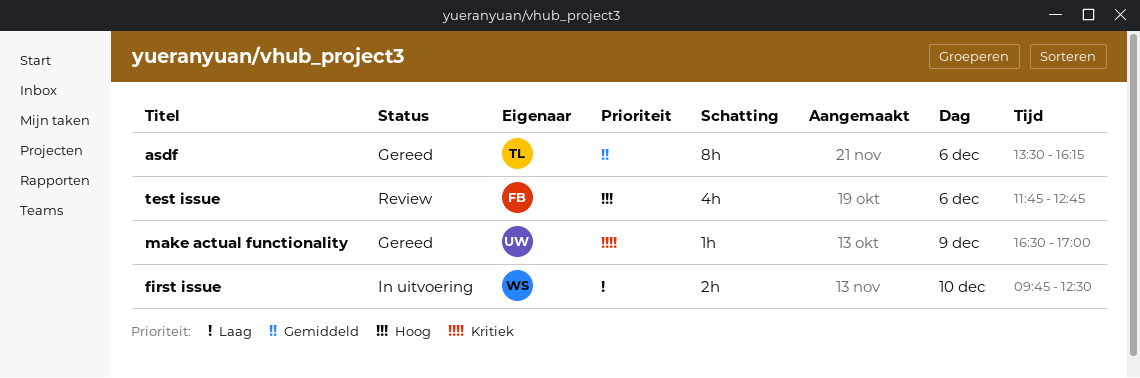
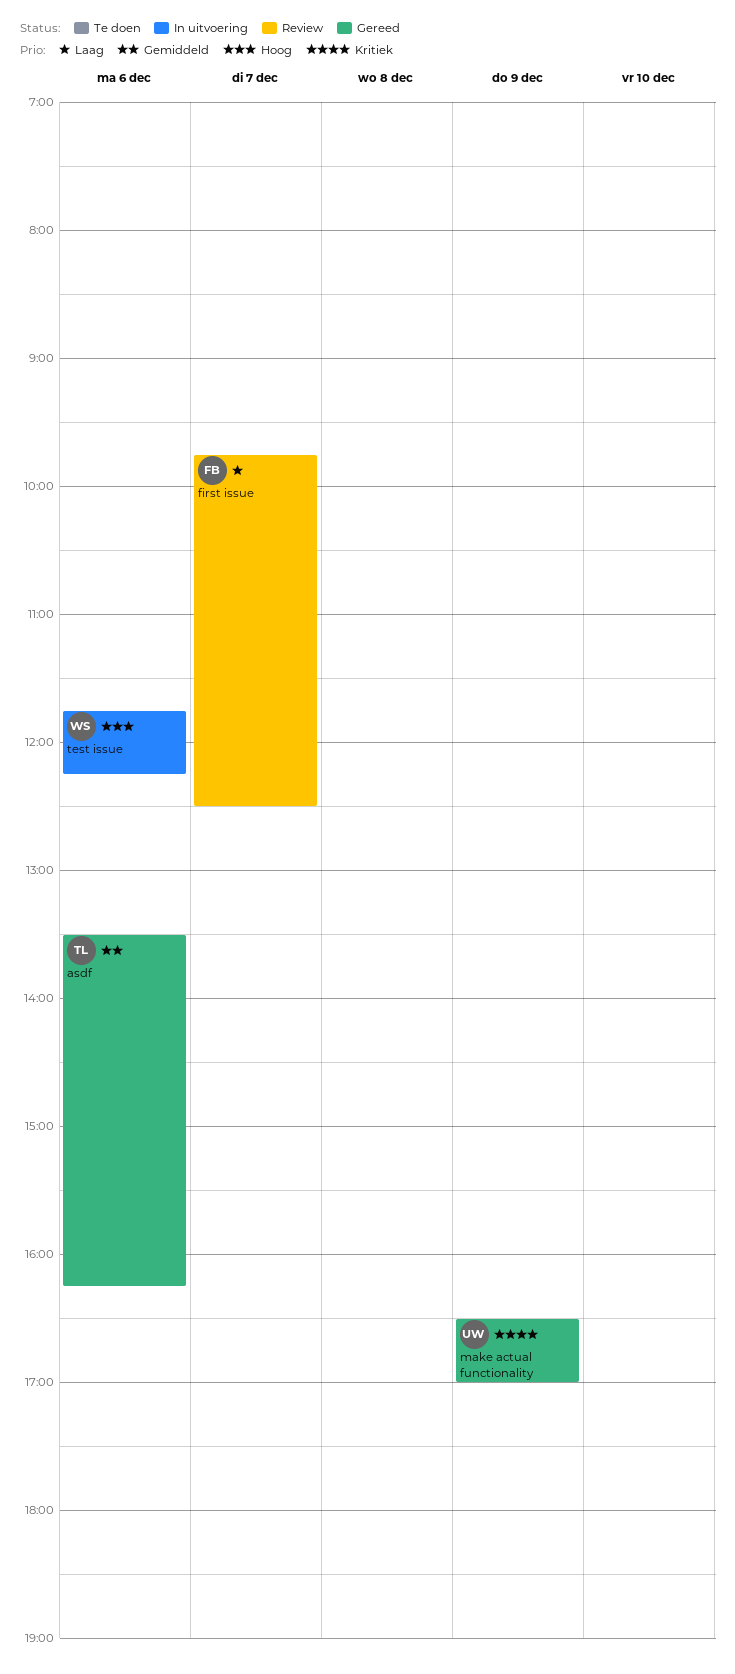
first issue, status: In uitvoering -> Review
first issue, owner: WS -> FB
first issue, day: Dec 10 -> Dec 7
test issue, status: Review -> In uitvoering
test issue, owner: FB -> WS
test issue, ends: 12:45 -> 12:15

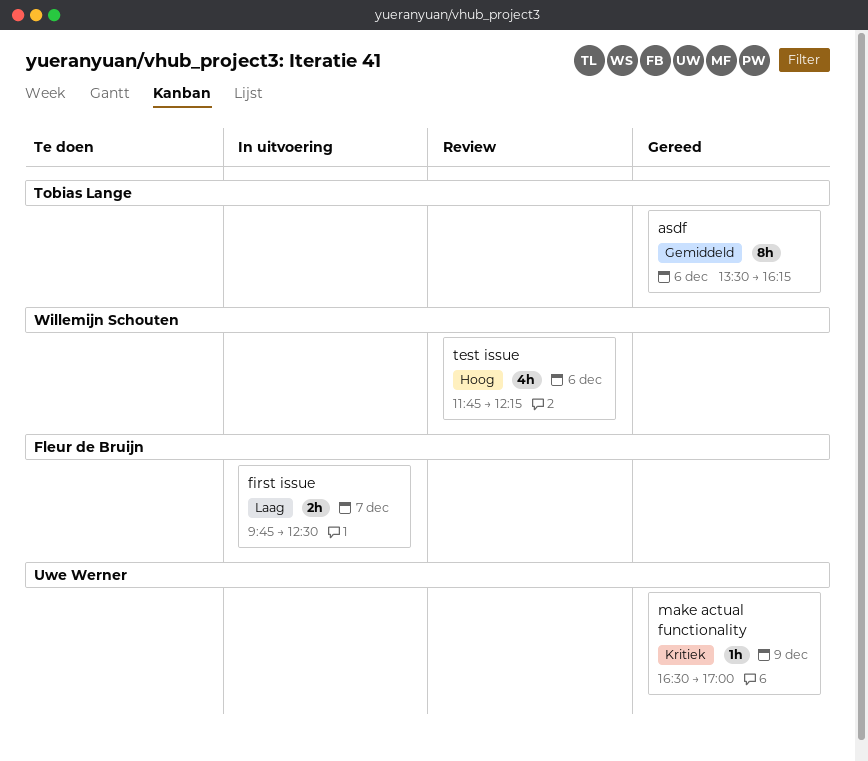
first issue, status: Review -> In uitvoering
test issue, status: In uitvoering -> Review

